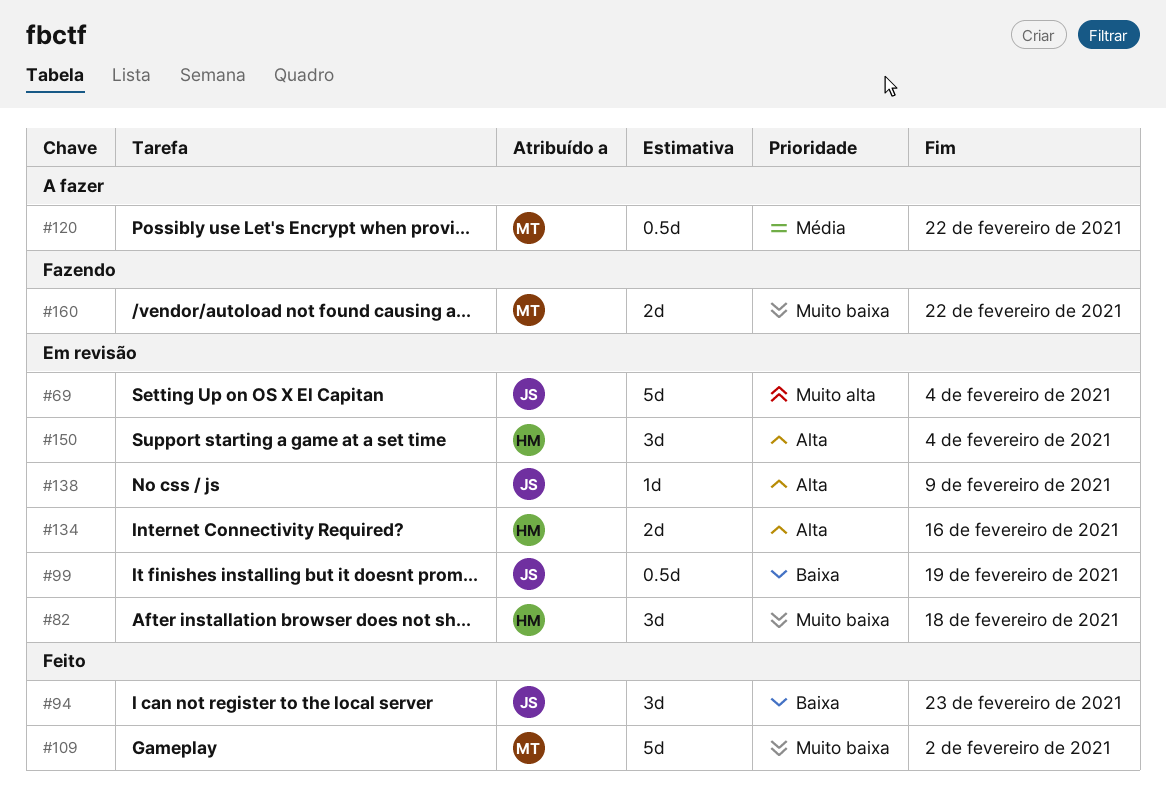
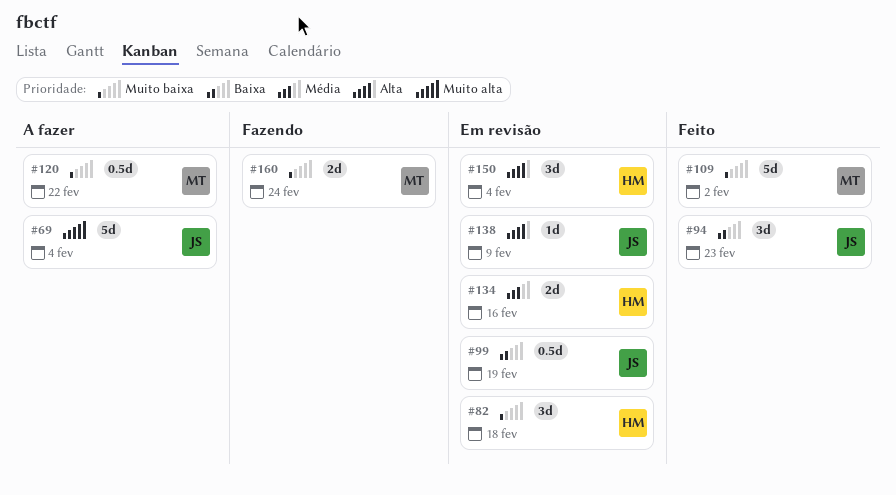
#69, status: Em revisão -> A fazer
#120, priority: Média -> Muito baixa
#134, priority: Alta -> Média
#160, due: Feb 22 -> Feb 24

